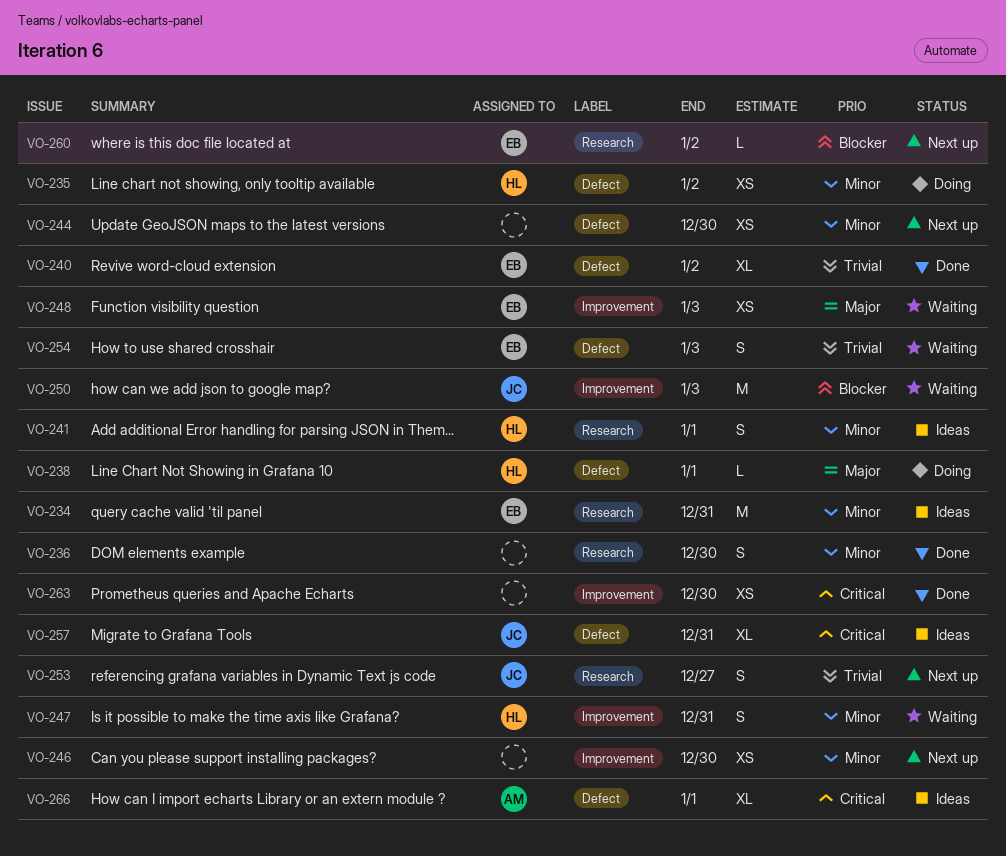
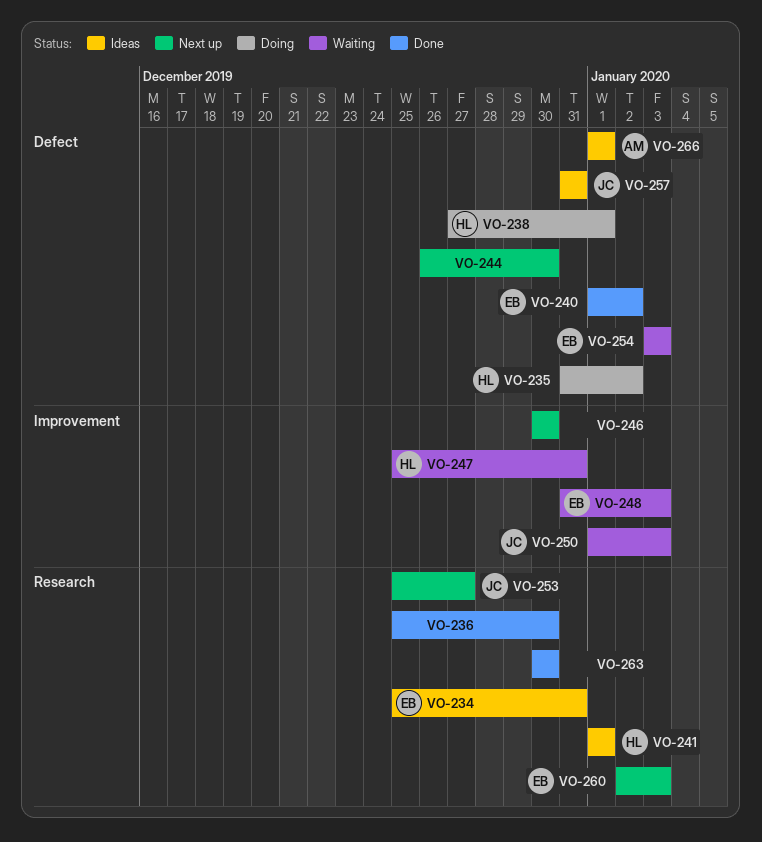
VO-260, due: Jan 2 -> Jan 3
VO-263, label: Improvement -> Research

